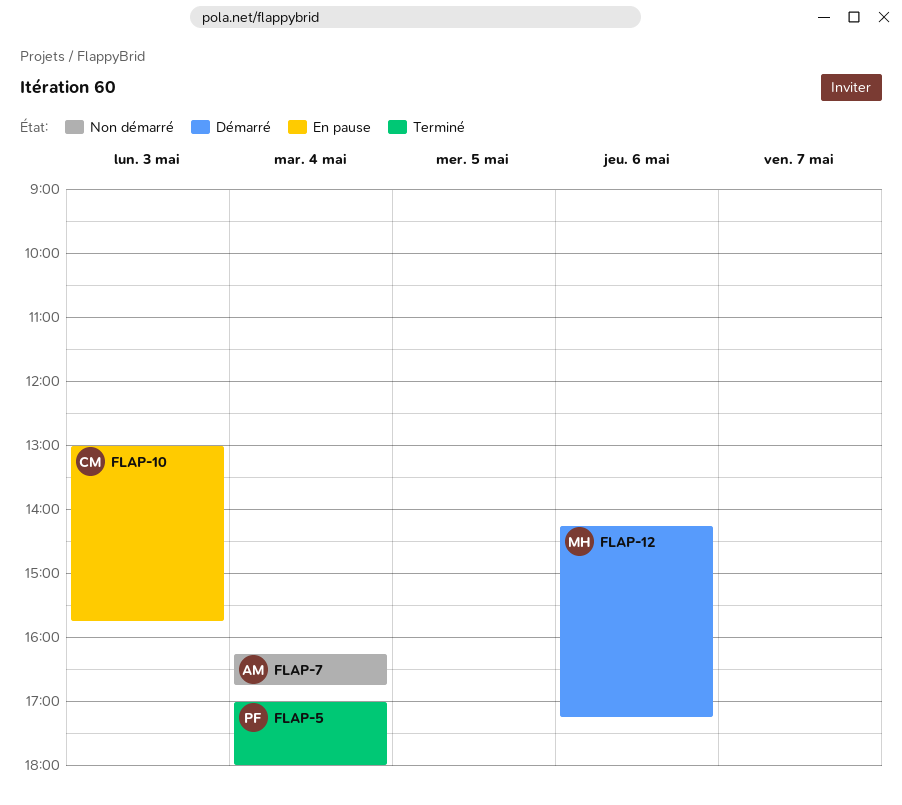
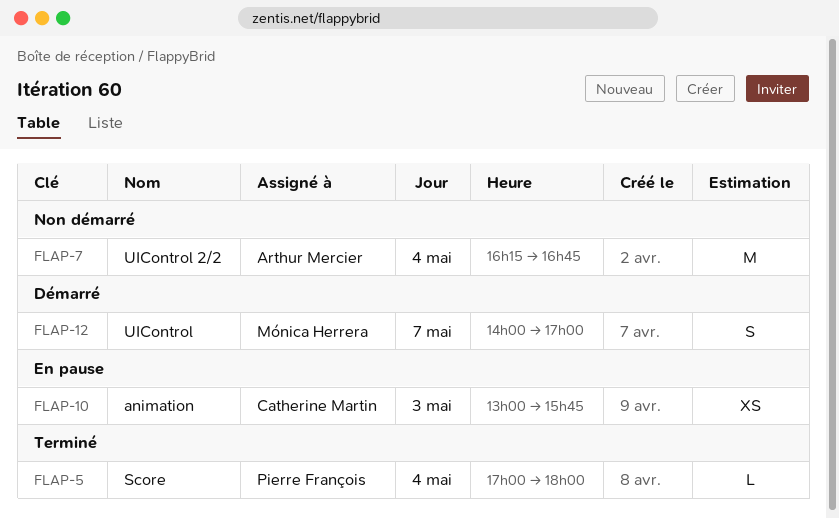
FLAP-12, day: May 6 -> May 7
FLAP-12, begins: 14:15 -> 14:00
FLAP-12, ends: 17:15 -> 17:00

